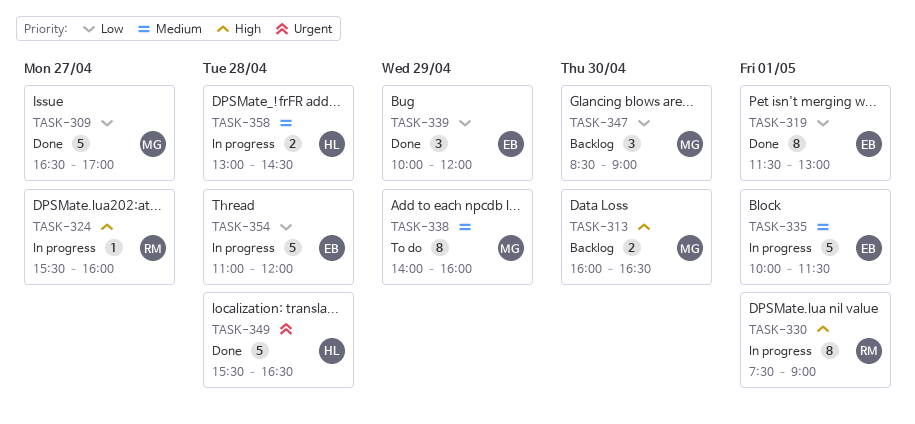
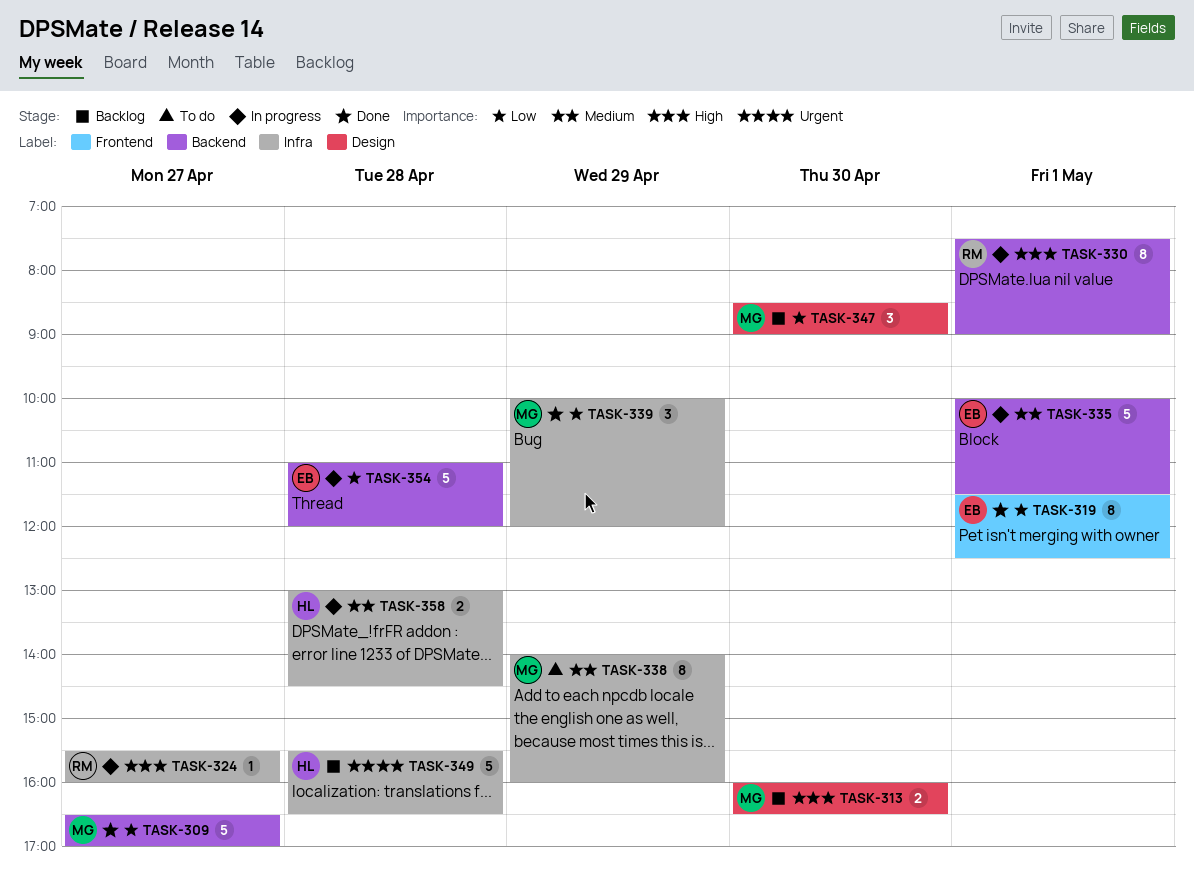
TASK-319, ends: 13:00 -> 12:30
TASK-339, owner: EB -> MG
TASK-349, status: Done -> Backlog

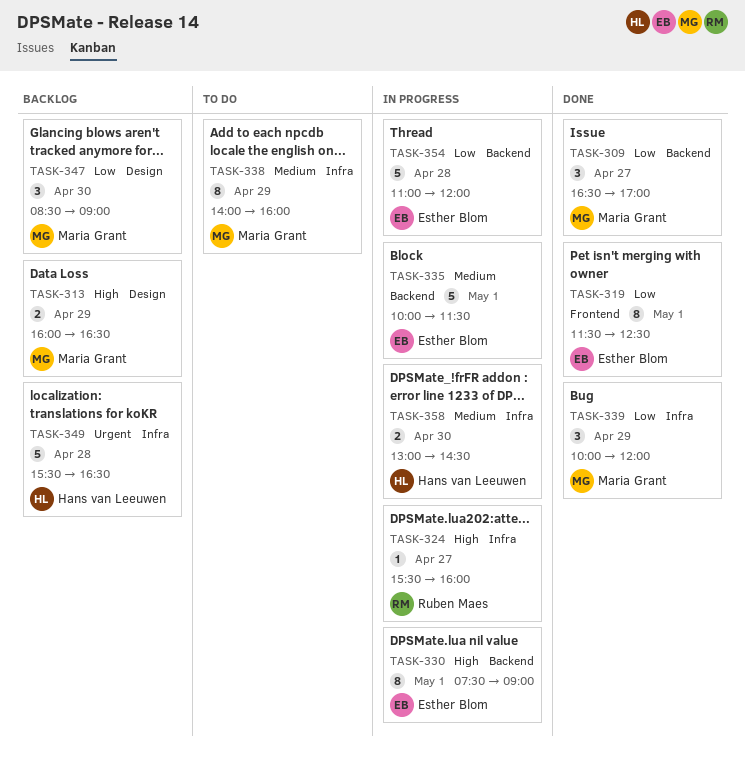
TASK-309, estimate: 5 -> 3
TASK-313, day: Apr 30 -> Apr 29
TASK-330, owner: Ruben Maes -> Esther Blom
TASK-358, day: Apr 28 -> Apr 30

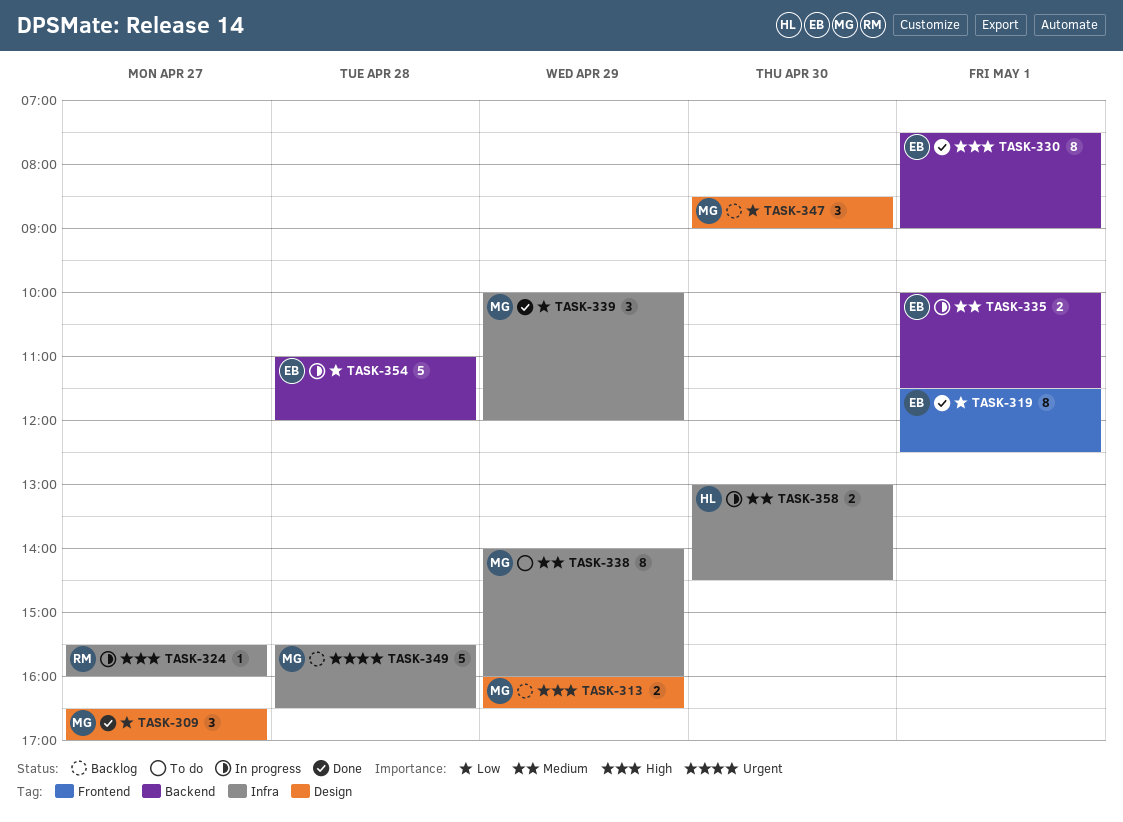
TASK-309, label: Backend -> Design
TASK-330, status: In progress -> Done
TASK-335, estimate: 5 -> 2
TASK-349, owner: Hans van Leeuwen -> Maria Grant

